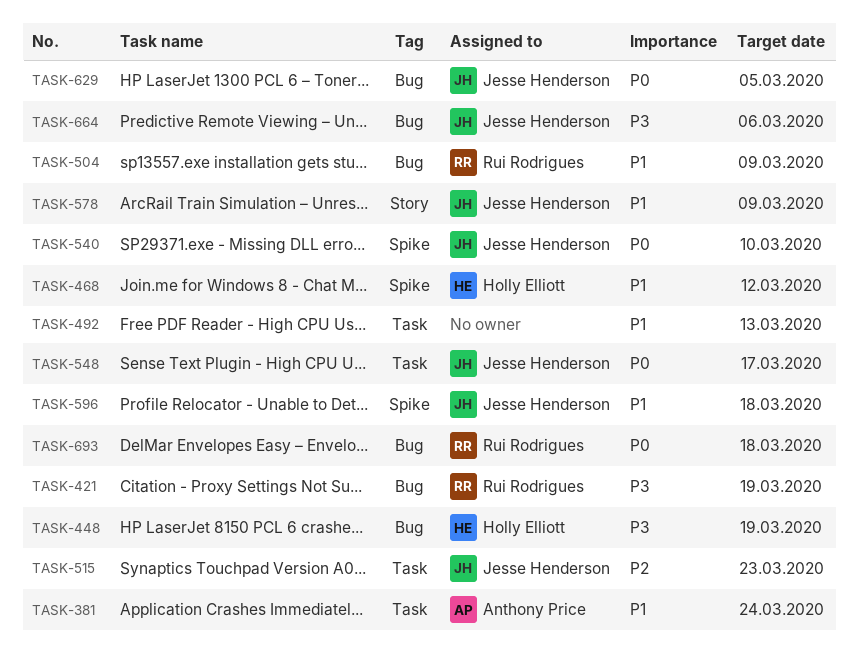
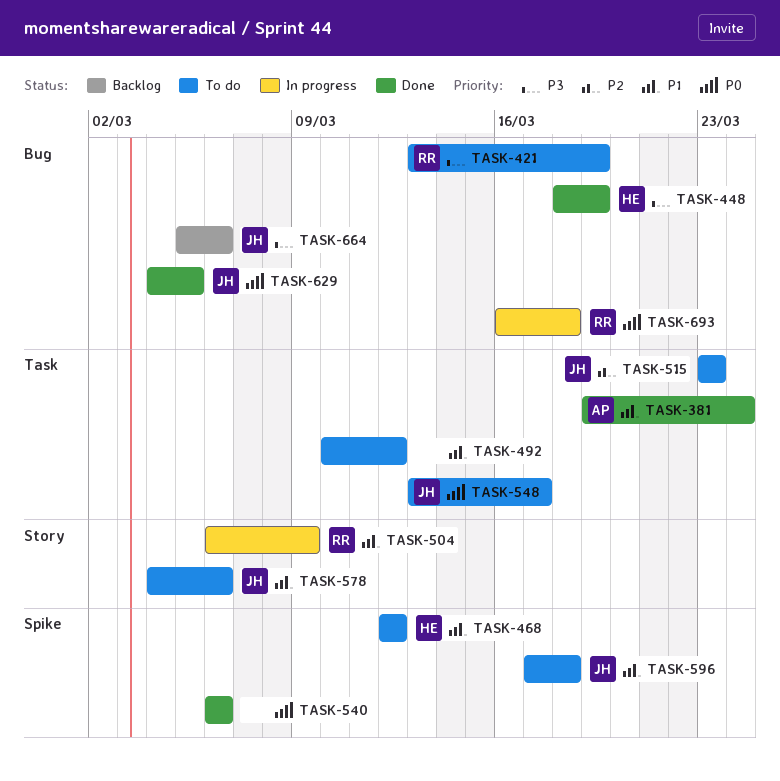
TASK-492, due: Mar 13 -> Mar 12
TASK-504, label: Bug -> Story
TASK-540, owner: Jesse Henderson -> none
TASK-540, due: Mar 10 -> Mar 6
TASK-578, due: Mar 9 -> Mar 6

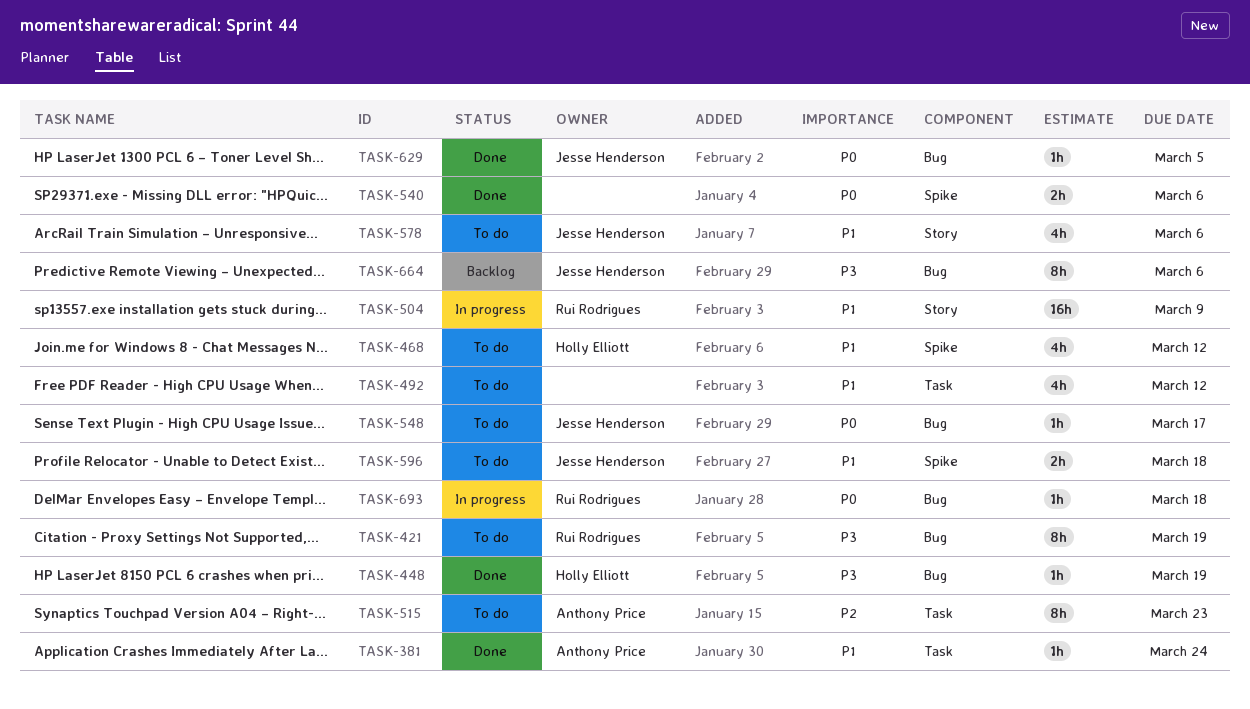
TASK-515, owner: Jesse Henderson -> Anthony Price
TASK-548, label: Task -> Bug

